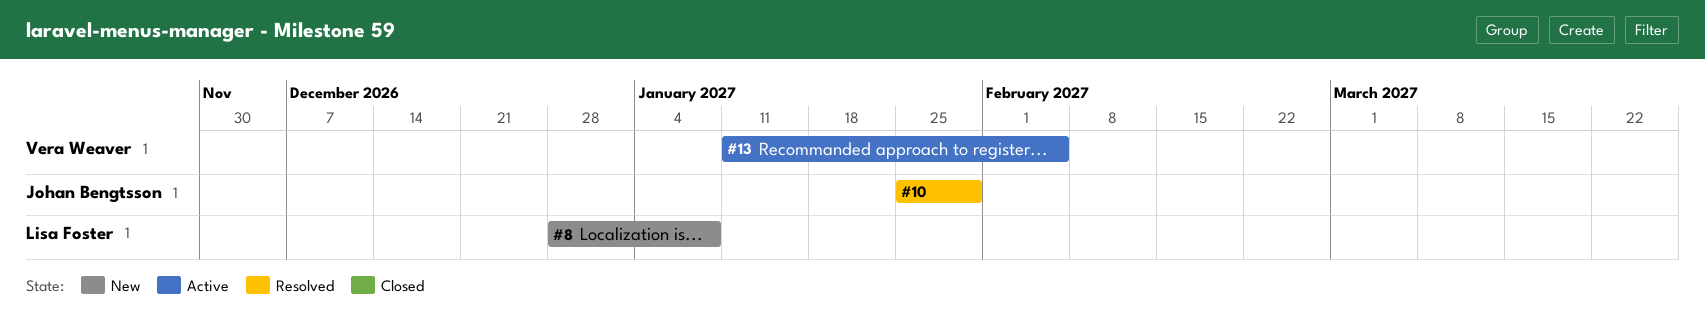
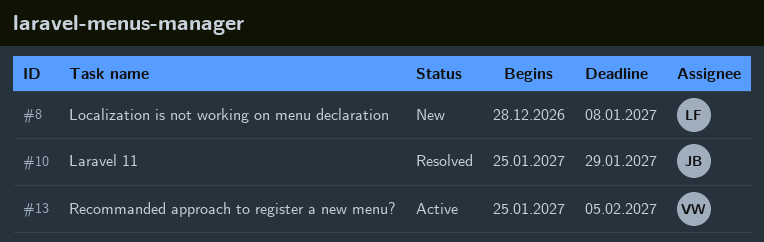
#13, start: Jan 11 -> Jan 25

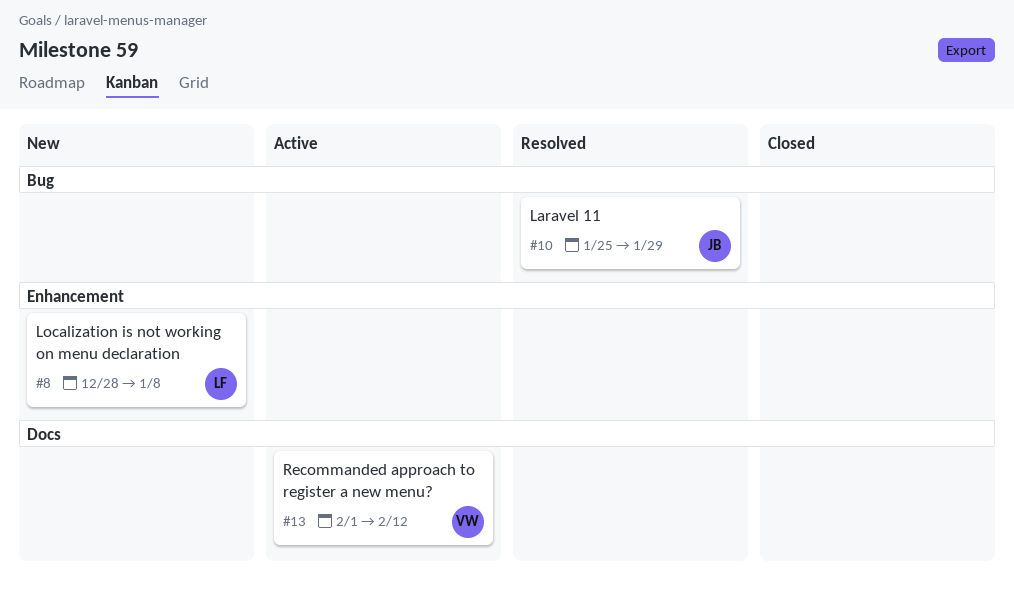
#13, start: Jan 25 -> Feb 1
#13, due: Feb 5 -> Feb 12

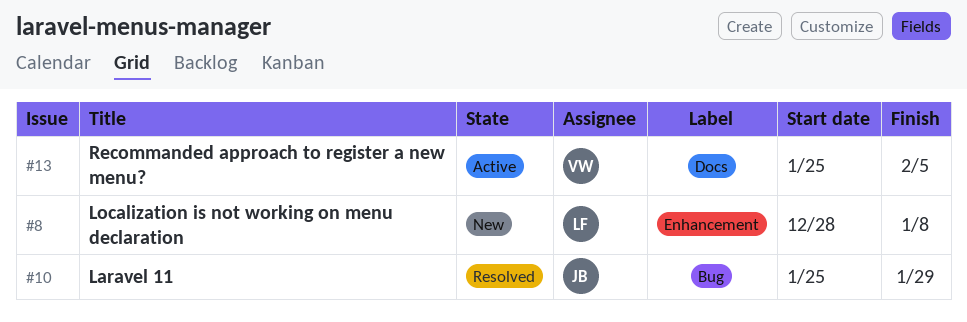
#13, start: Feb 1 -> Jan 25
#13, due: Feb 12 -> Feb 5

